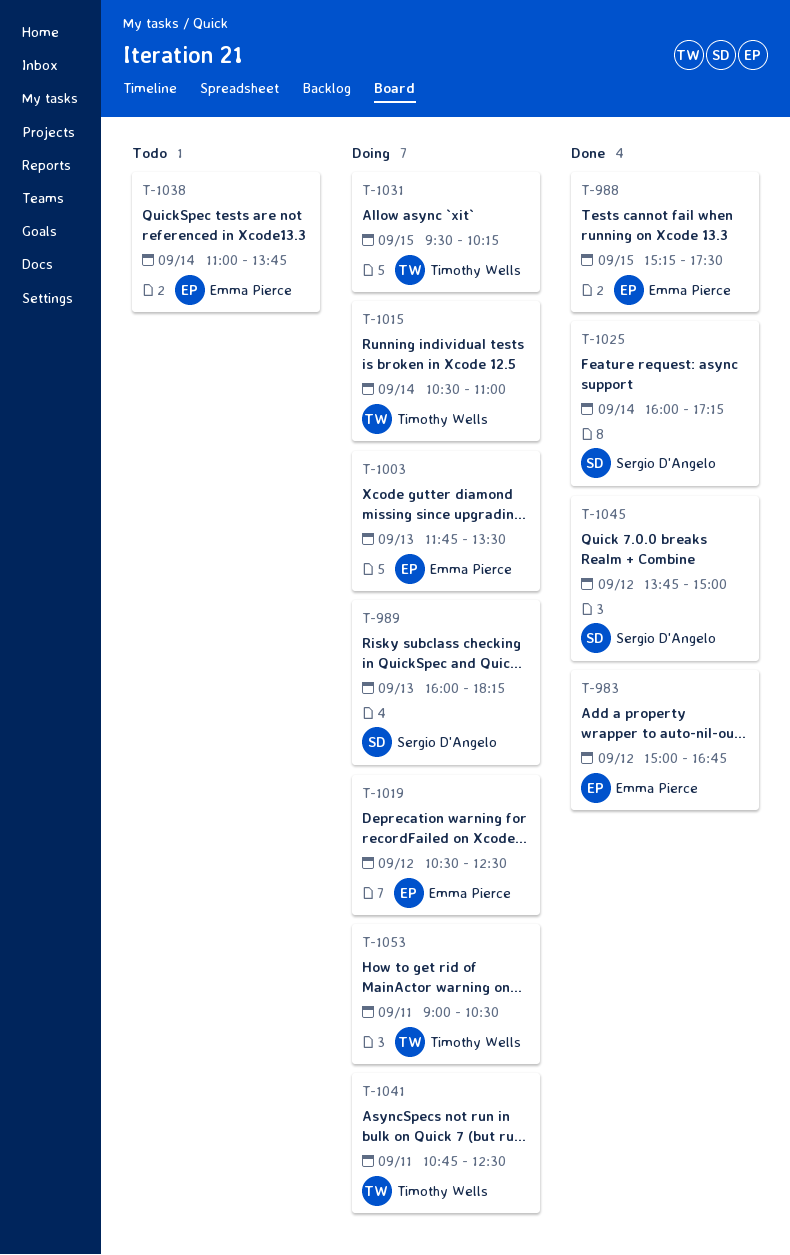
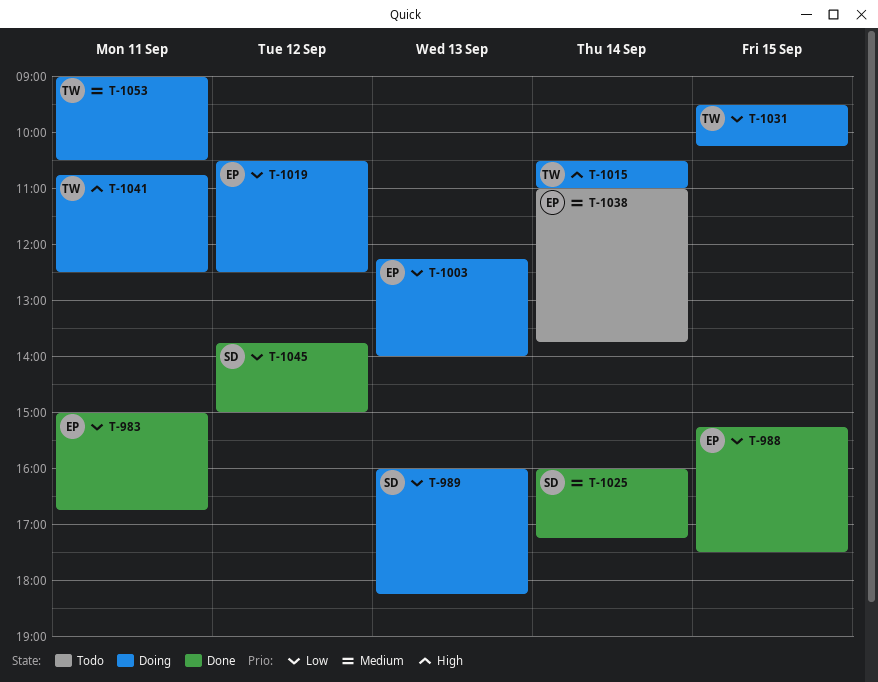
T-983, day: Sep 12 -> Sep 11
T-1003, begins: 11:45 -> 12:15
T-1003, ends: 13:30 -> 14:00

